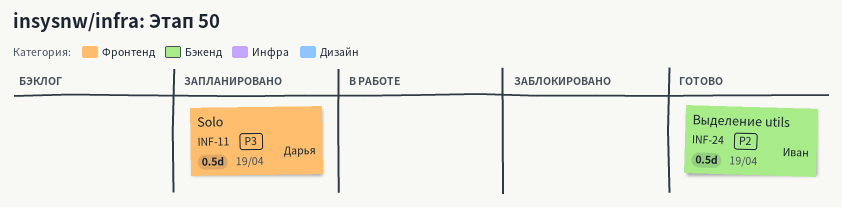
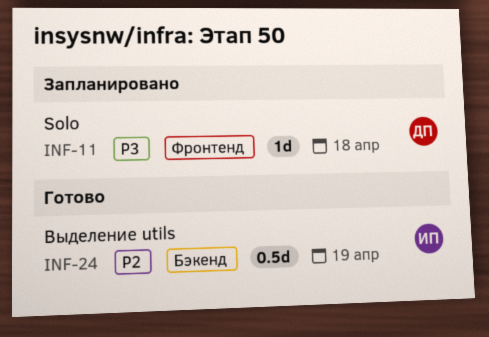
INF-11, estimate: 0.5d -> 1d
INF-11, due: Apr 19 -> Apr 18

